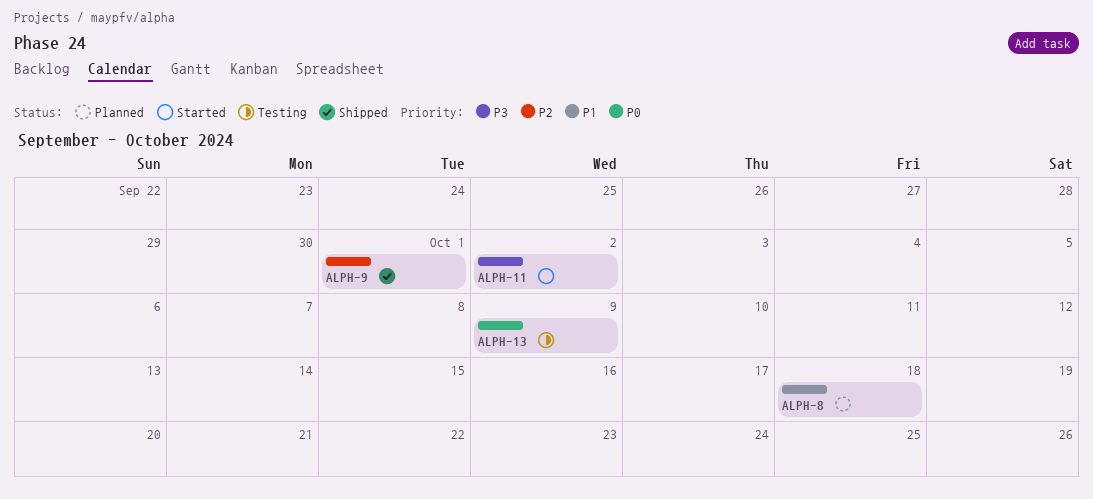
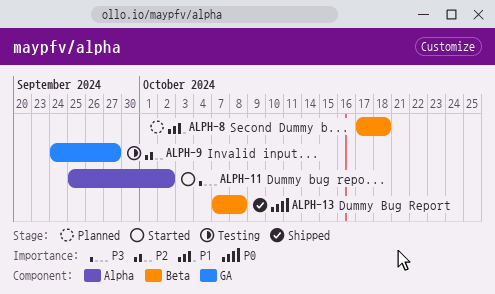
ALPH-9, status: Shipped -> Testing
ALPH-9, due: Oct 1 -> Sep 27
ALPH-13, status: Testing -> Shipped
ALPH-13, due: Oct 9 -> Oct 8

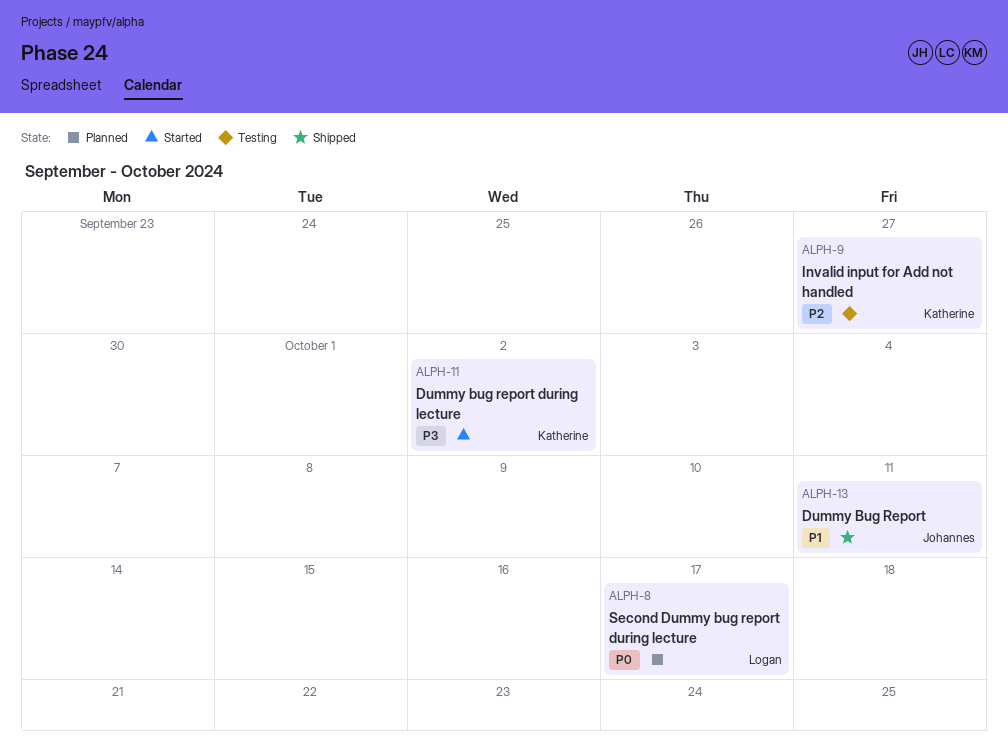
ALPH-8, priority: P1 -> P0
ALPH-8, due: Oct 18 -> Oct 17
ALPH-13, priority: P0 -> P1
ALPH-13, due: Oct 8 -> Oct 11

